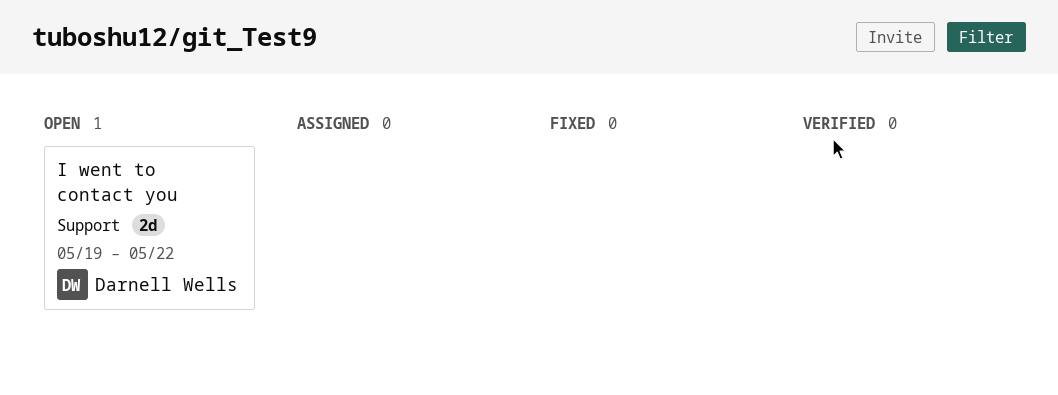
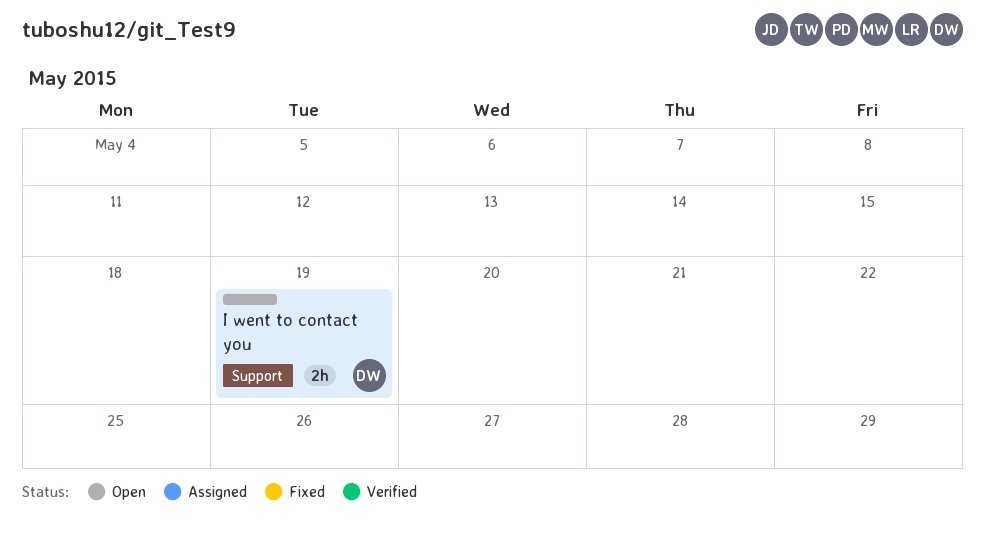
I went to contact you, estimate: 2d -> 2h
I went to contact you, due: May 22 -> May 19

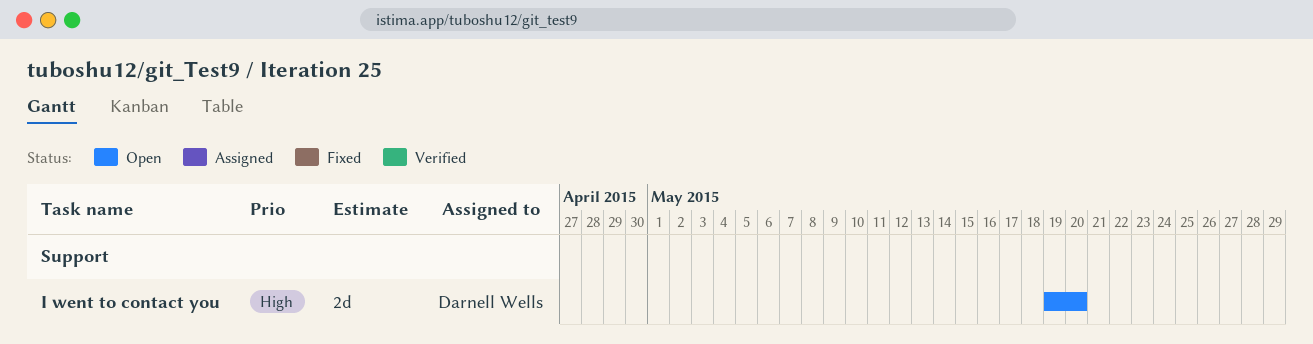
I went to contact you, estimate: 2h -> 2d
I went to contact you, due: May 19 -> May 20

